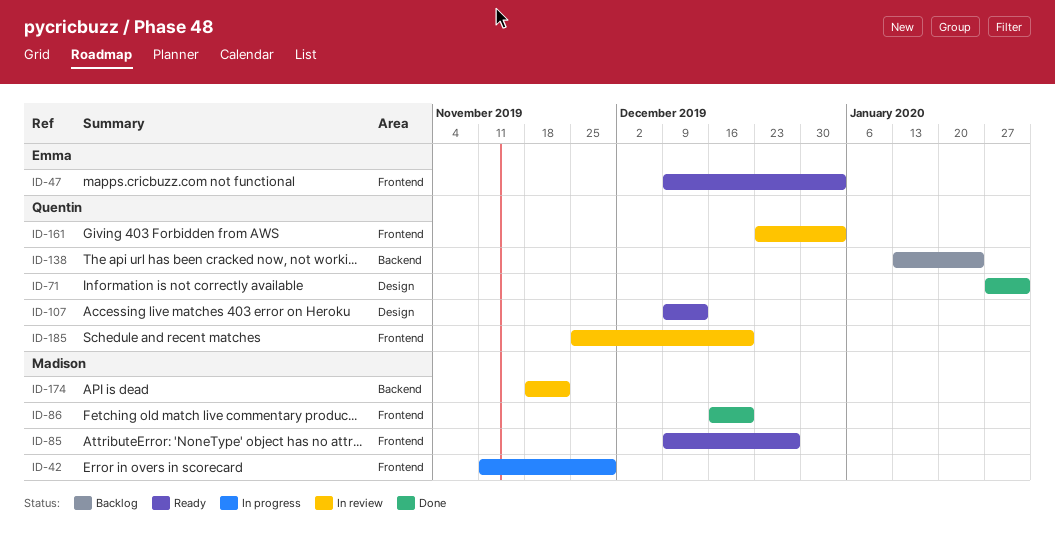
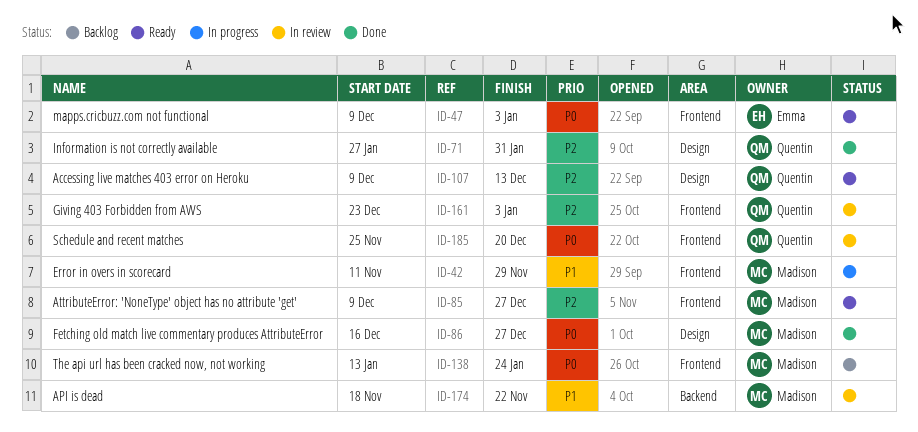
ID-86, label: Frontend -> Design
ID-86, due: Dec 20 -> Dec 27
ID-138, owner: Quentin -> Madison
ID-138, label: Backend -> Frontend

